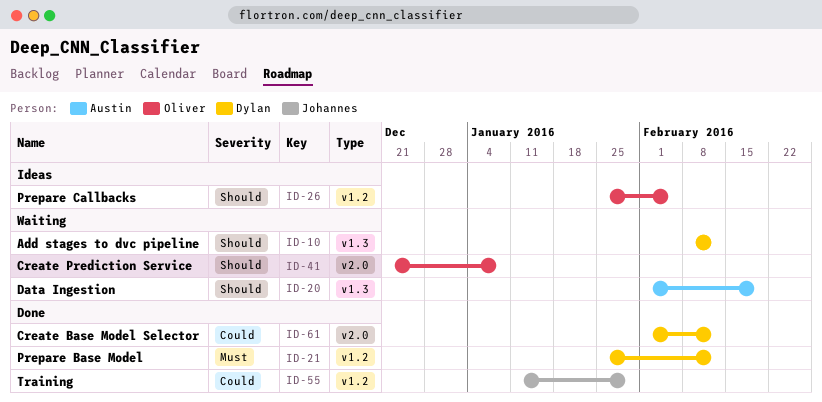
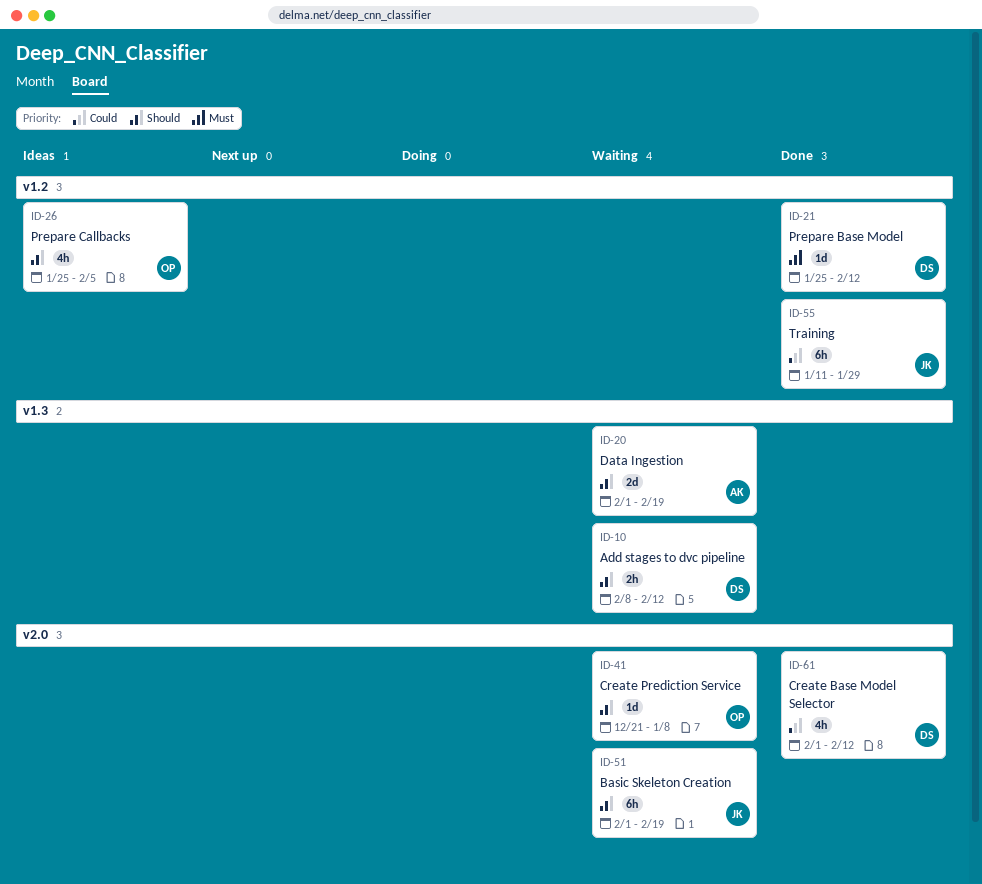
ID-51: none -> present

